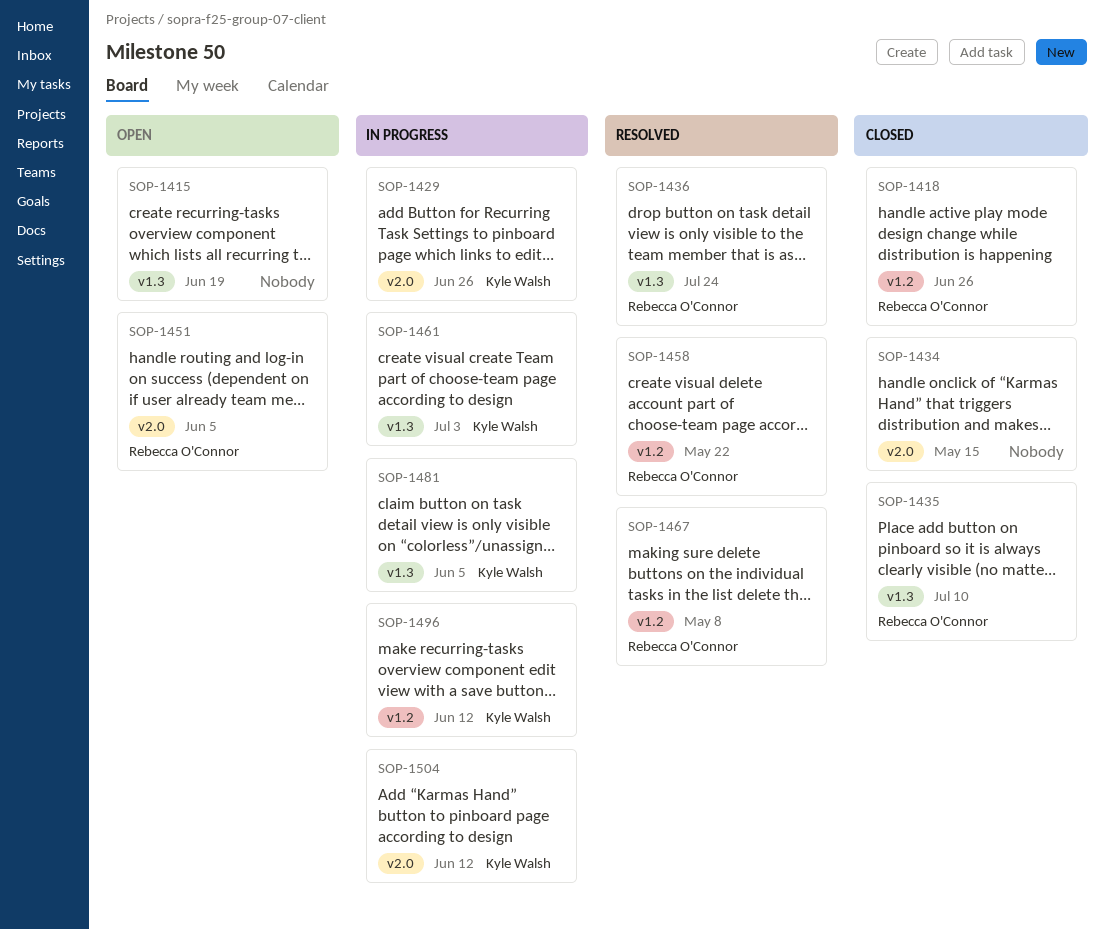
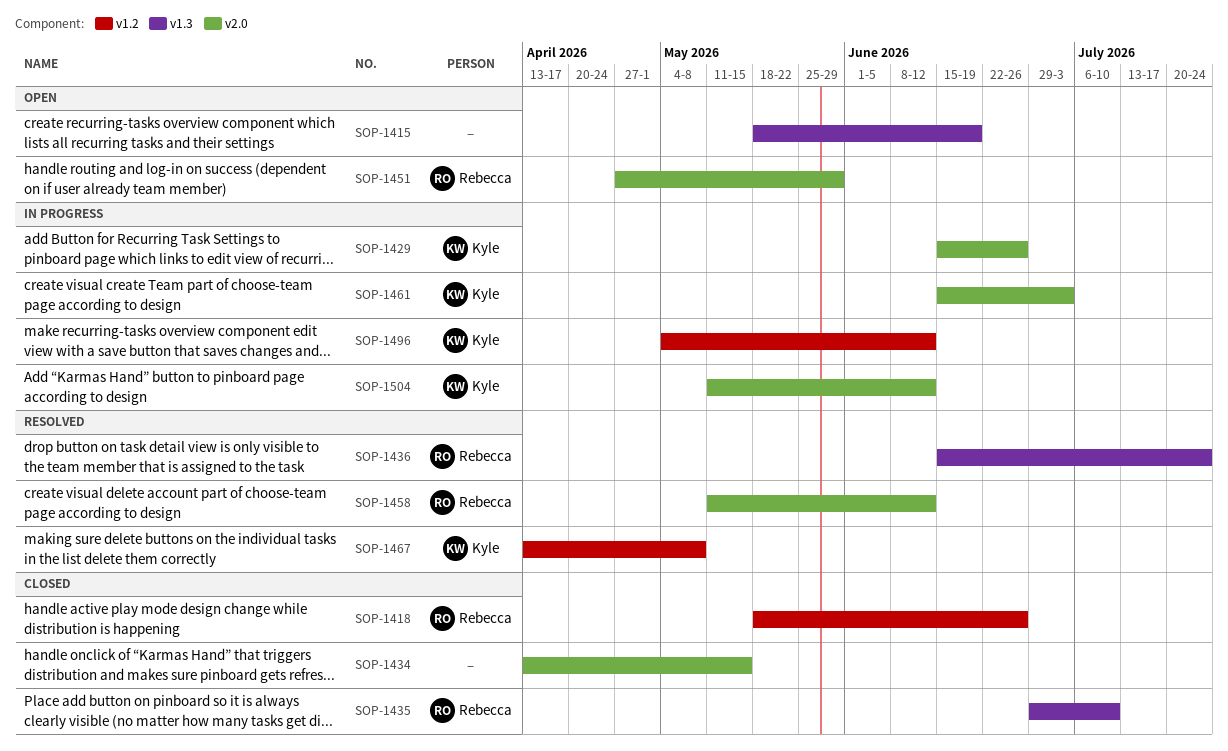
SOP-1451, due: Jun 5 -> May 29
SOP-1458, label: v1.2 -> v2.0
SOP-1458, due: May 22 -> Jun 12
SOP-1461, label: v1.3 -> v2.0
SOP-1467, owner: Rebecca O'Connor -> Kyle Walsh
SOP-1481: present -> none

